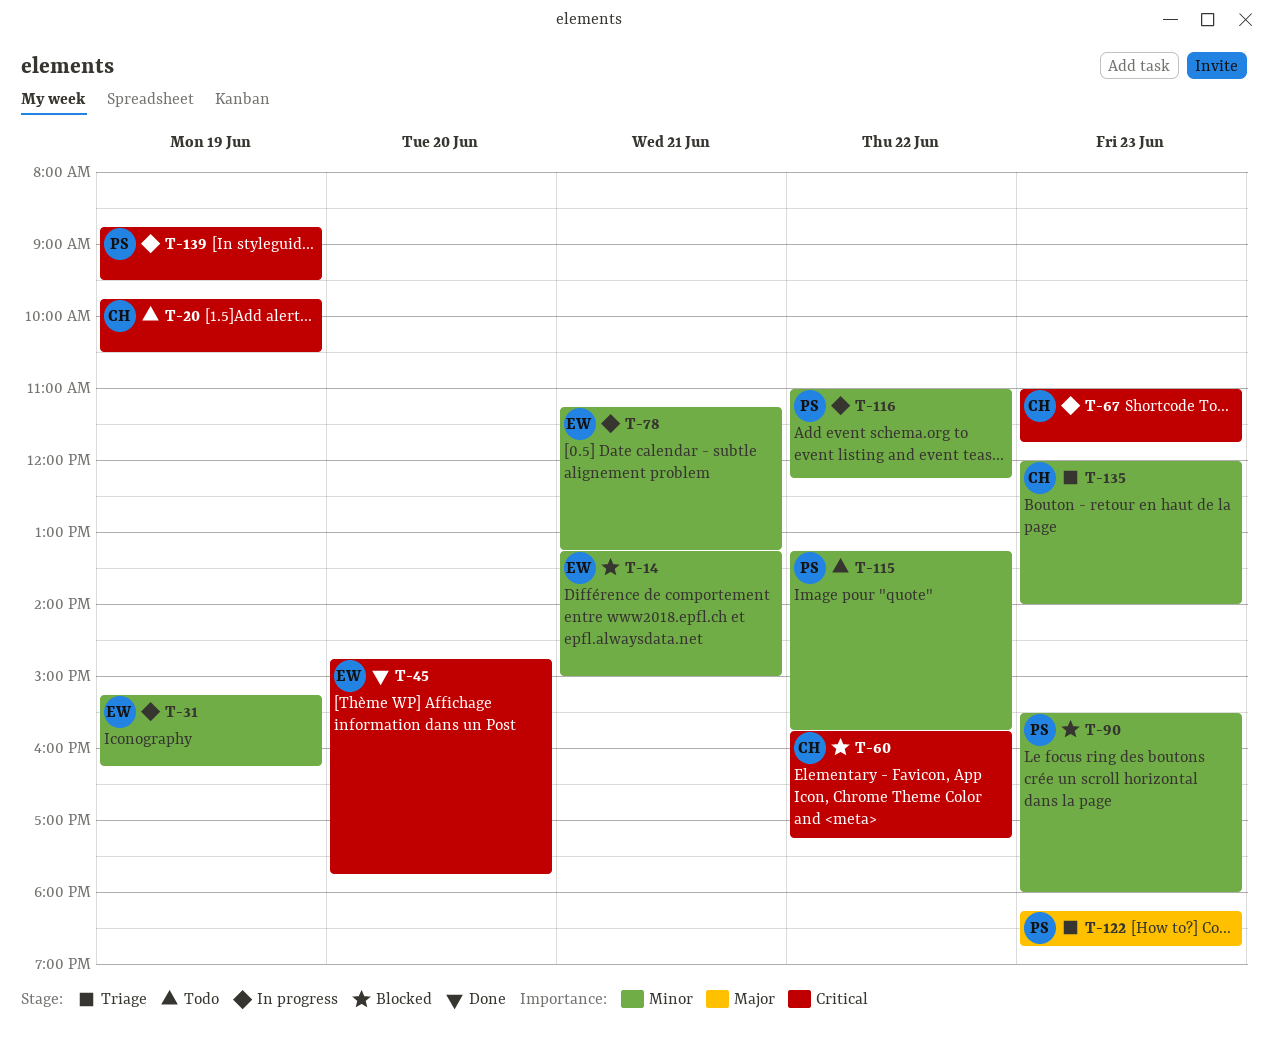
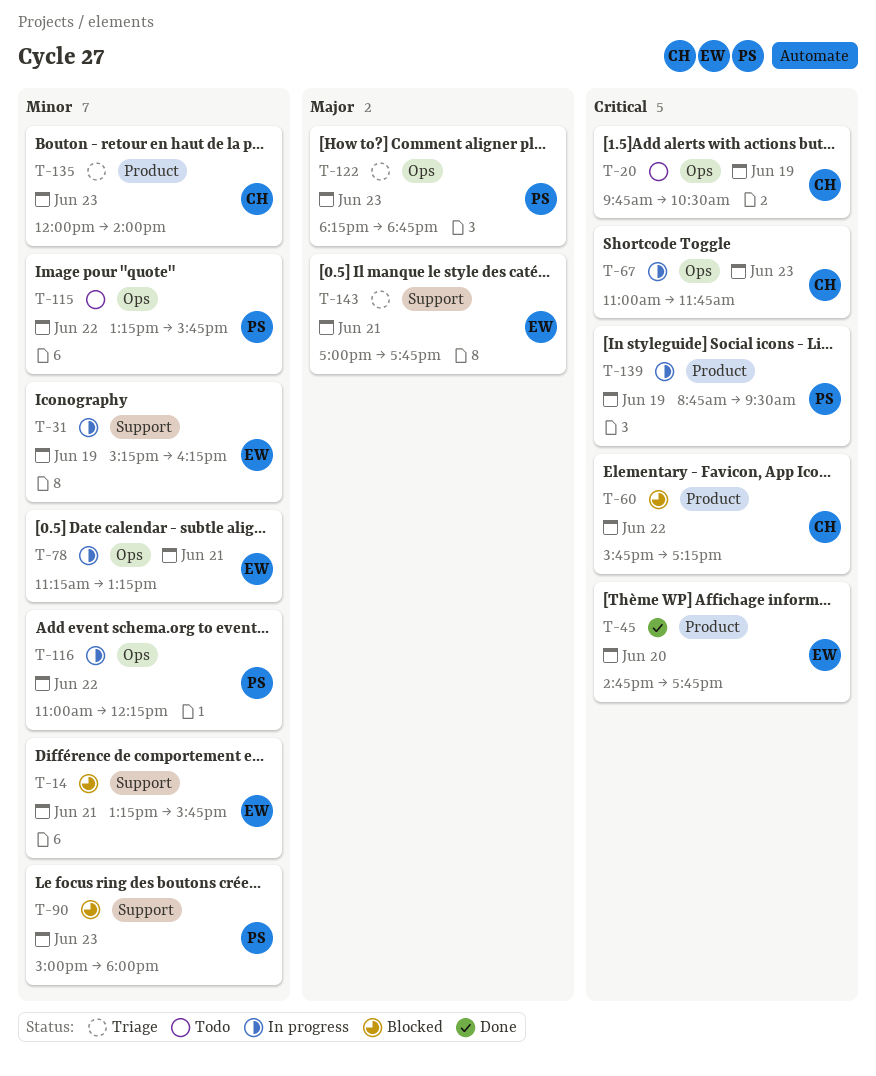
T-14, ends: 15:00 -> 15:45
T-90, begins: 15:30 -> 15:00
T-143: none -> present

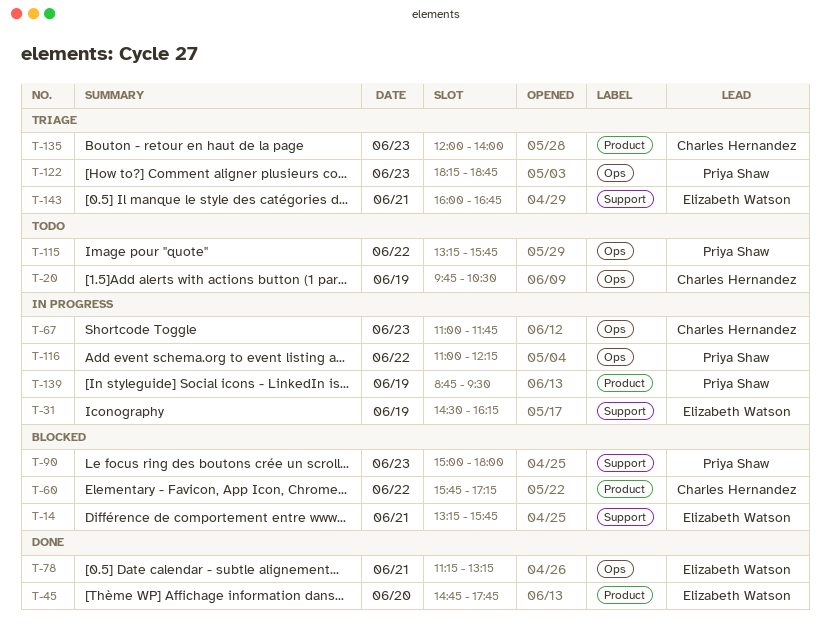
T-31, begins: 15:15 -> 14:30
T-78, status: In progress -> Done
T-143, begins: 17:00 -> 16:00
T-143, ends: 17:45 -> 16:45

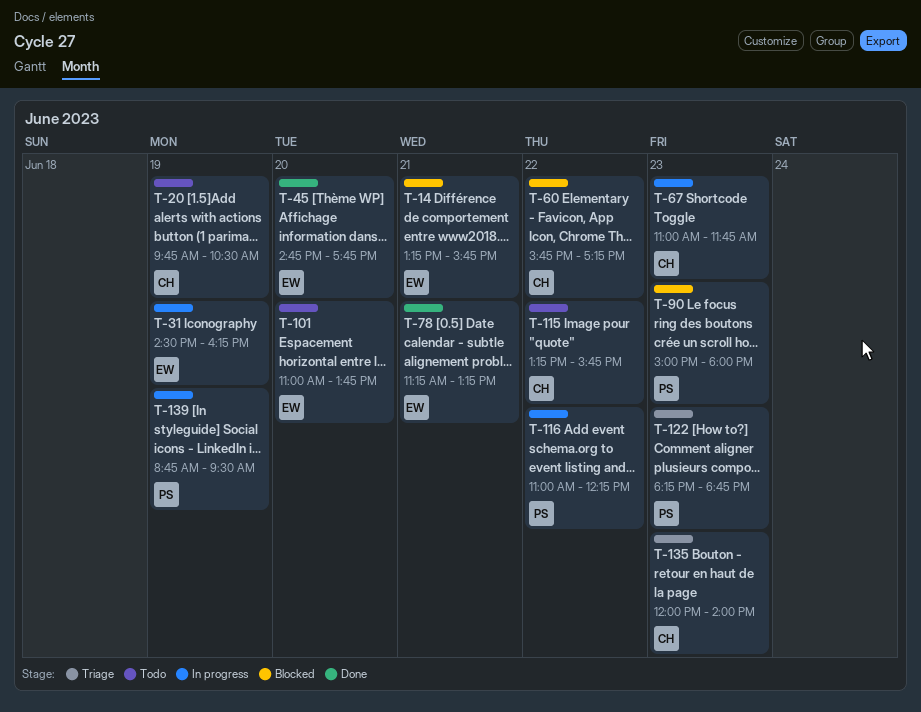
T-101: none -> present
T-115, owner: Priya Shaw -> Charles Hernandez
T-143: present -> none

